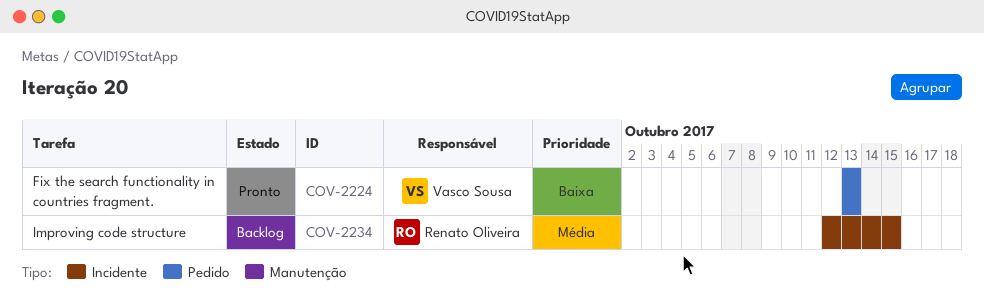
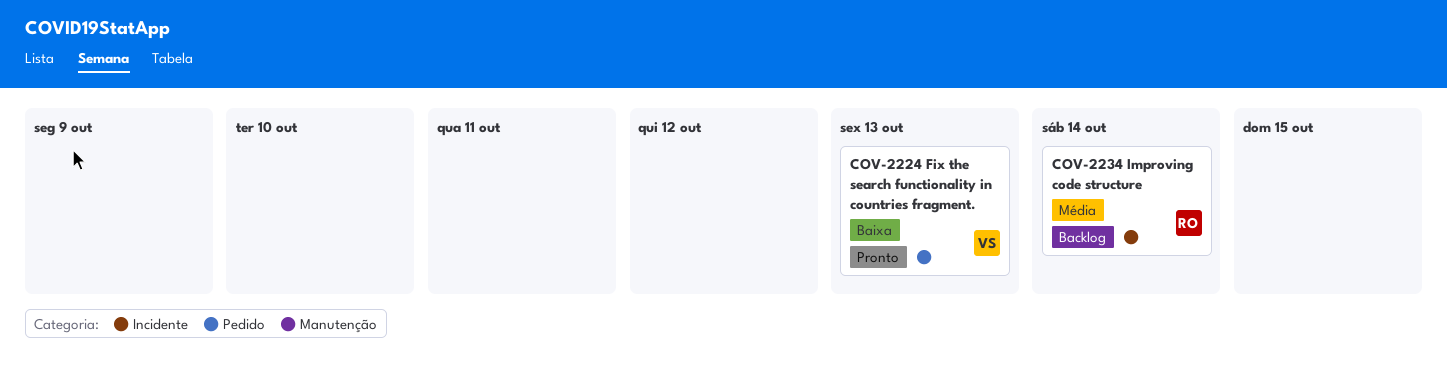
COV-2234, due: Oct 15 -> Oct 14

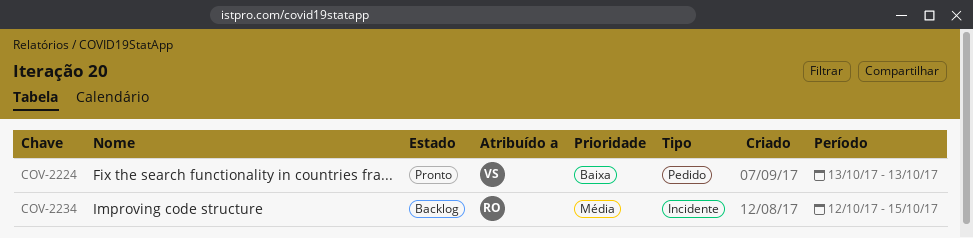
COV-2234, due: Oct 14 -> Oct 15

